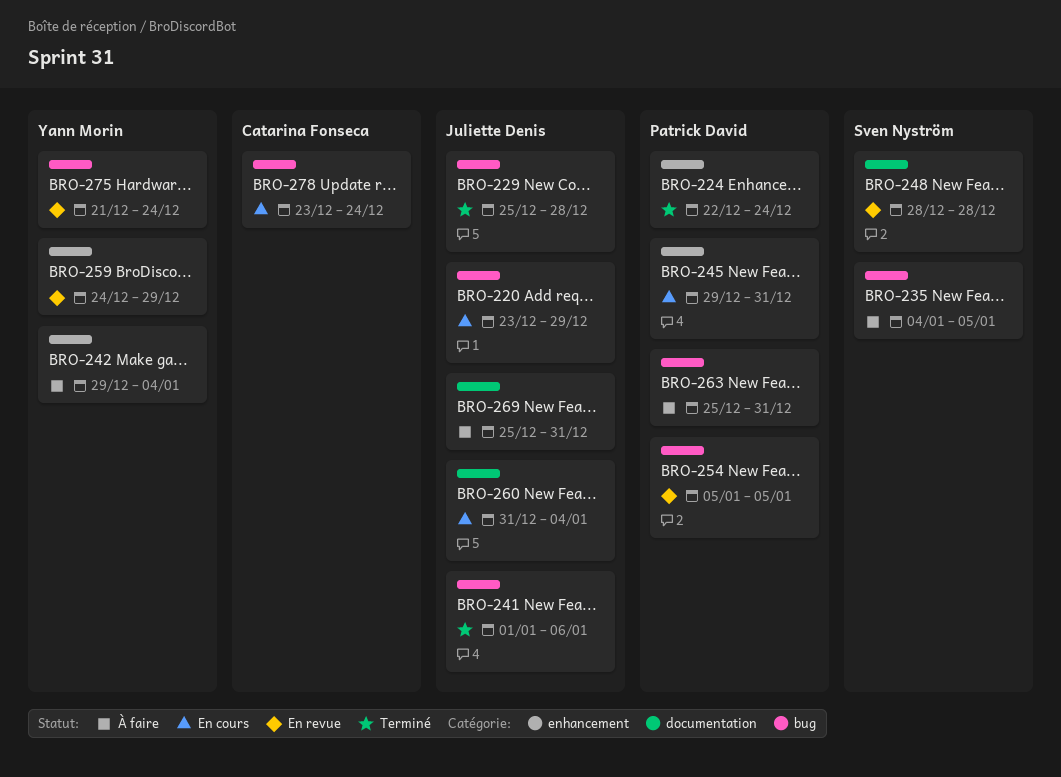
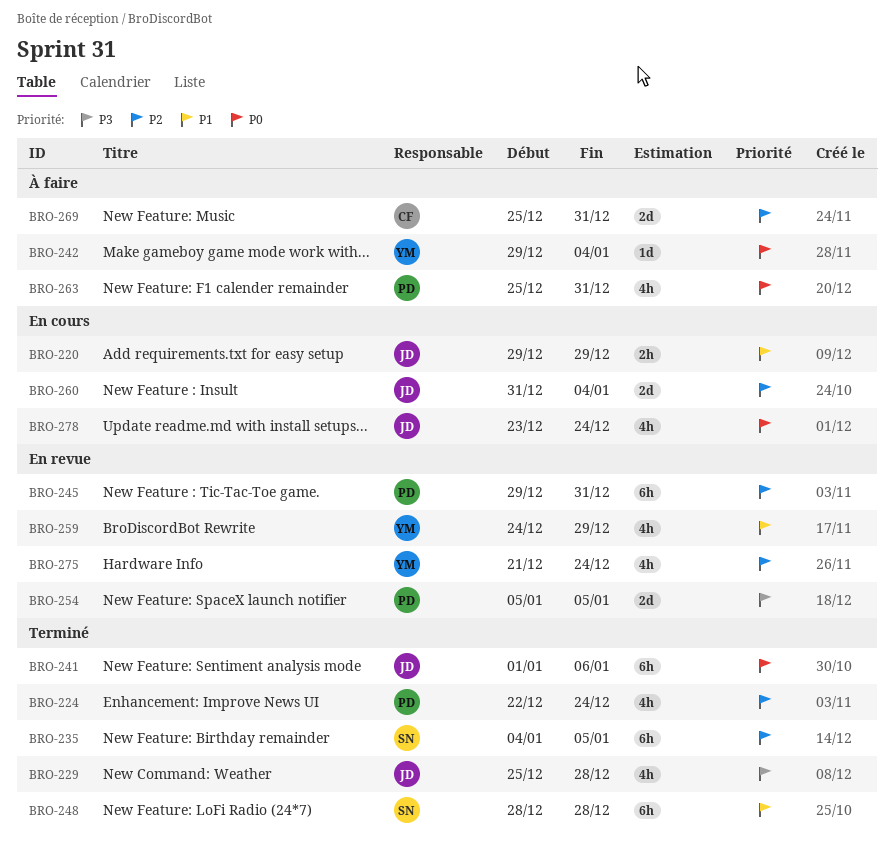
BRO-220, start: Dec 23 -> Dec 29
BRO-235, status: À faire -> Terminé
BRO-245, status: En cours -> En revue
BRO-248, status: En revue -> Terminé
BRO-269, owner: Juliette Denis -> Catarina Fonseca
BRO-278, owner: Catarina Fonseca -> Juliette Denis

